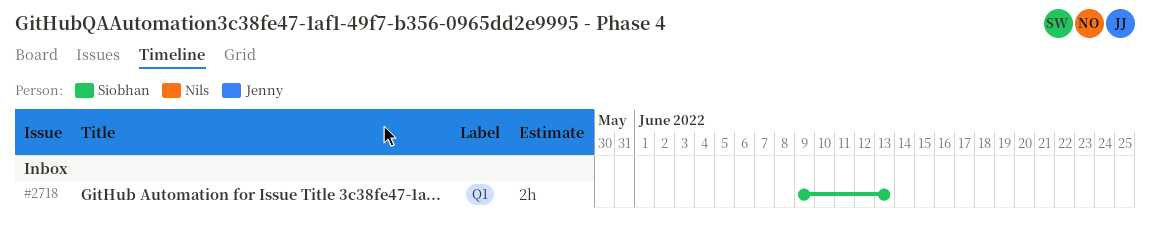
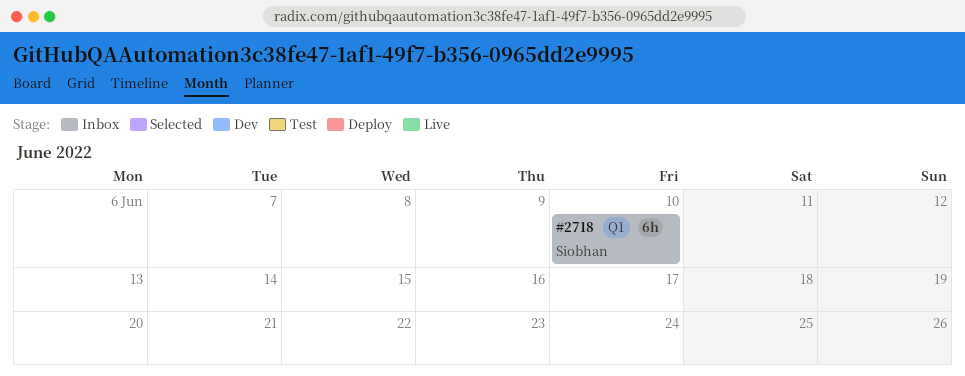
#2718, estimate: 2h -> 6h
#2718, due: Jun 13 -> Jun 10

